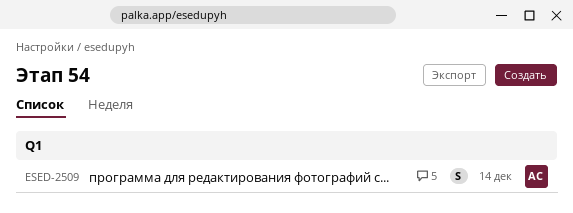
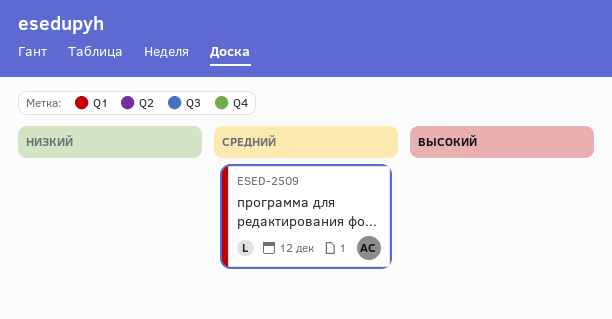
ESED-2509, estimate: S -> L
ESED-2509, due: Dec 14 -> Dec 12

